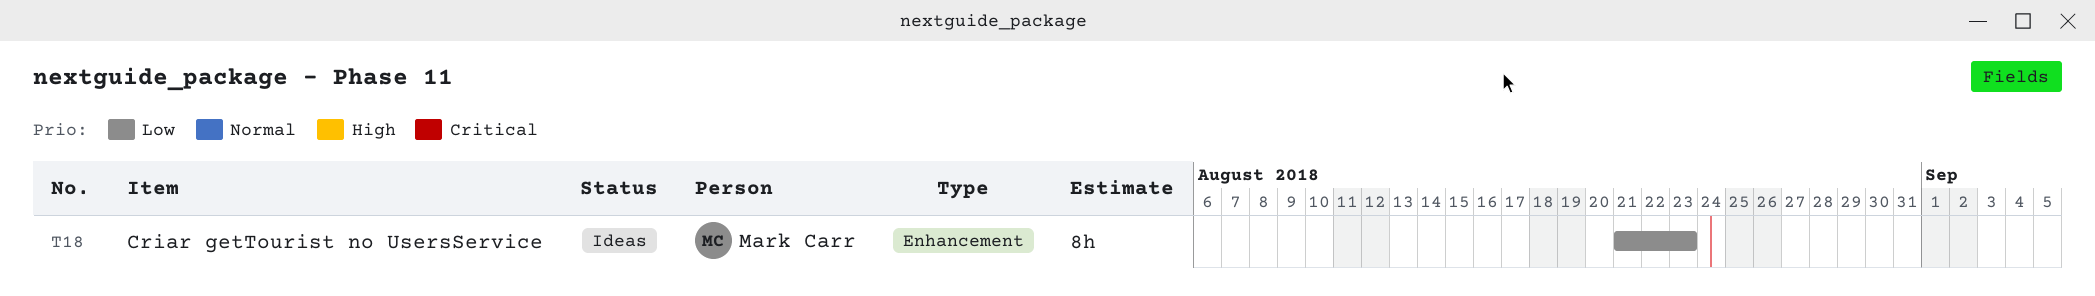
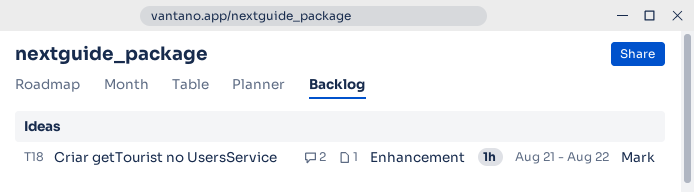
T18, estimate: 8h -> 1h
T18, due: Aug 23 -> Aug 22

